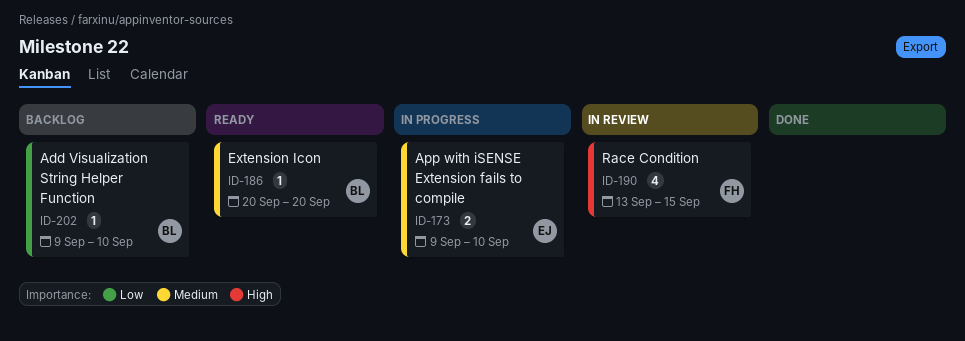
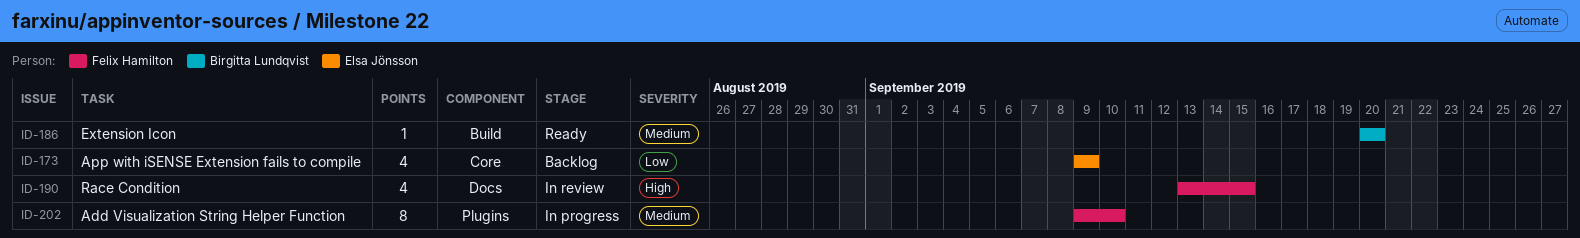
ID-173, status: In progress -> Backlog
ID-173, priority: Medium -> Low
ID-173, estimate: 2 -> 4
ID-173, due: Sep 10 -> Sep 9
ID-202, status: Backlog -> In progress
ID-202, owner: Birgitta Lundqvist -> Felix Hamilton
ID-202, priority: Low -> Medium
ID-202, estimate: 1 -> 8

